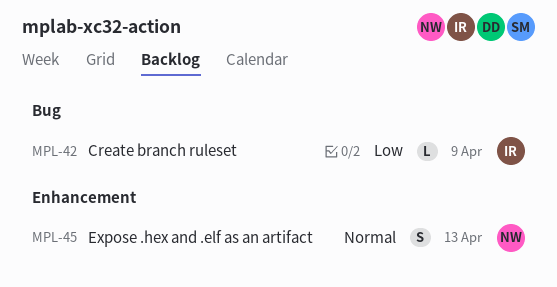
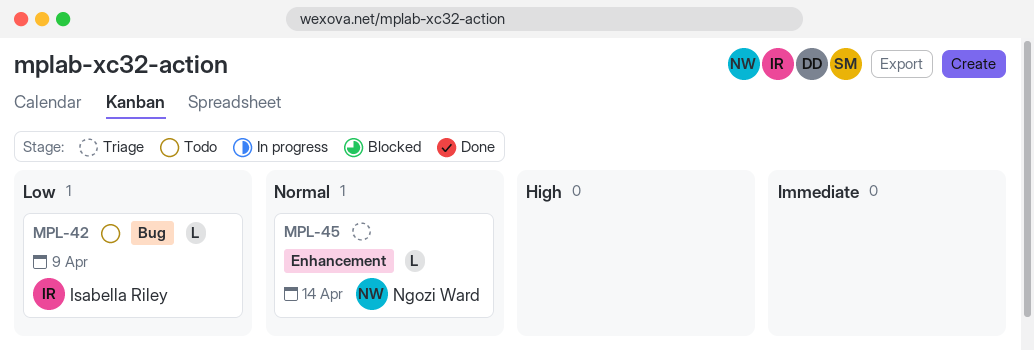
MPL-45, estimate: S -> L
MPL-45, due: Apr 13 -> Apr 14

